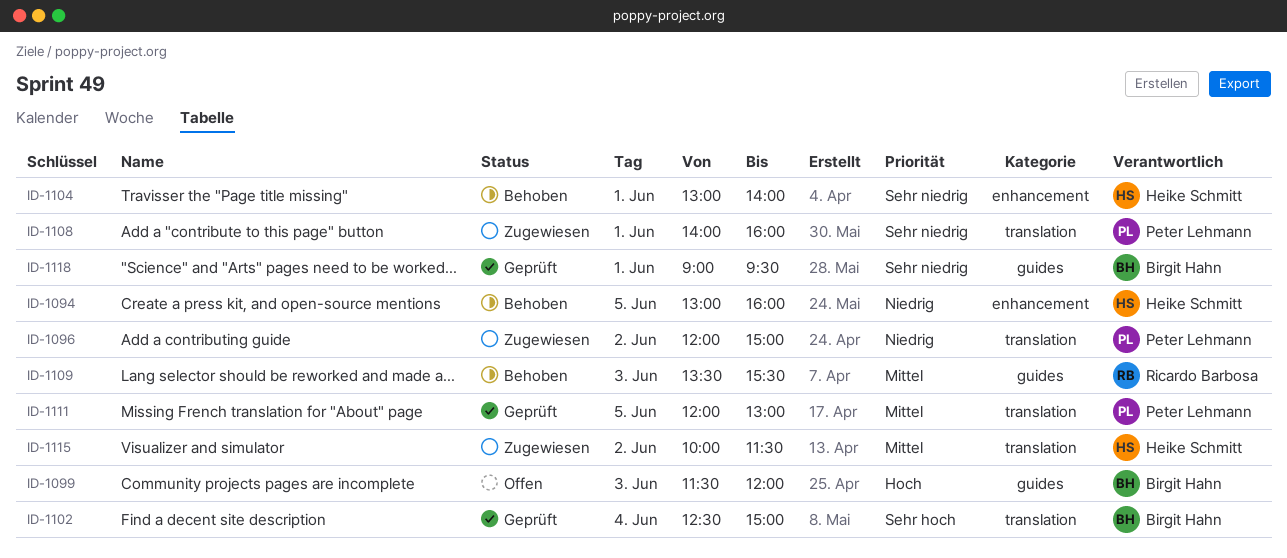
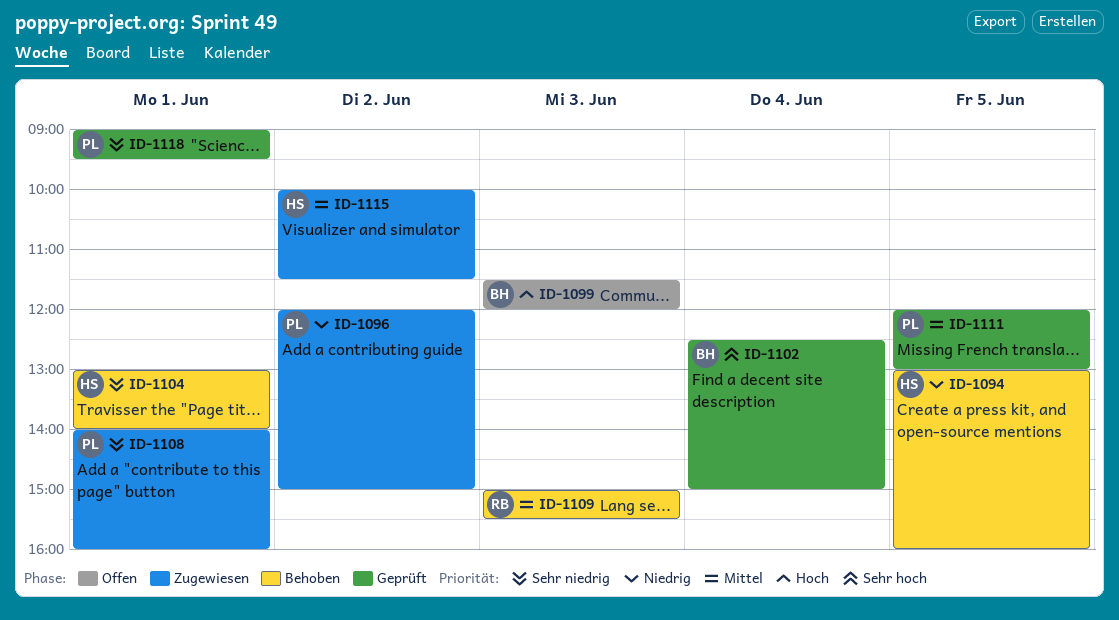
ID-1109, begins: 13:30 -> 15:00
ID-1118, owner: Birgit Hahn -> Peter Lehmann

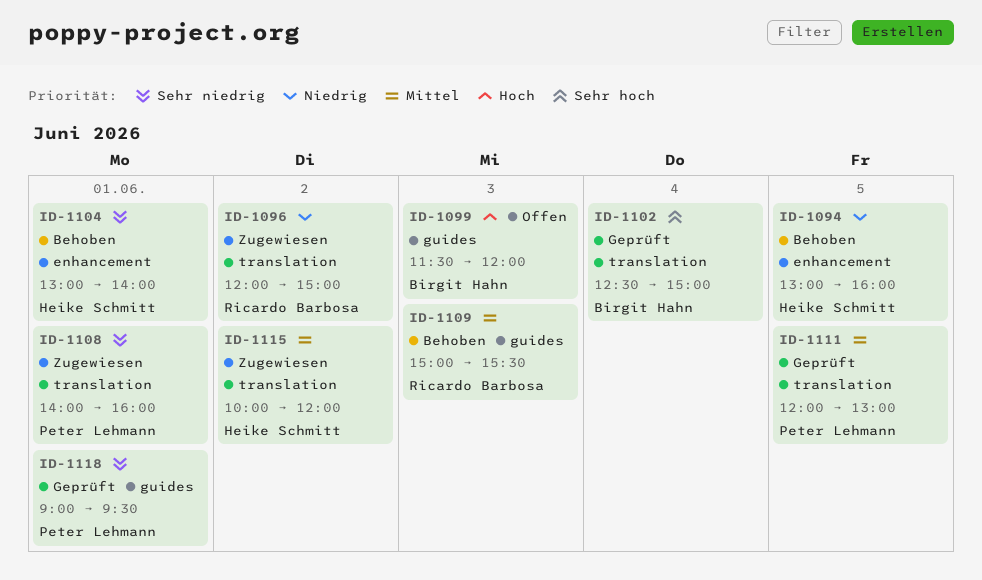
ID-1096, owner: Peter Lehmann -> Ricardo Barbosa
ID-1115, ends: 11:30 -> 12:00

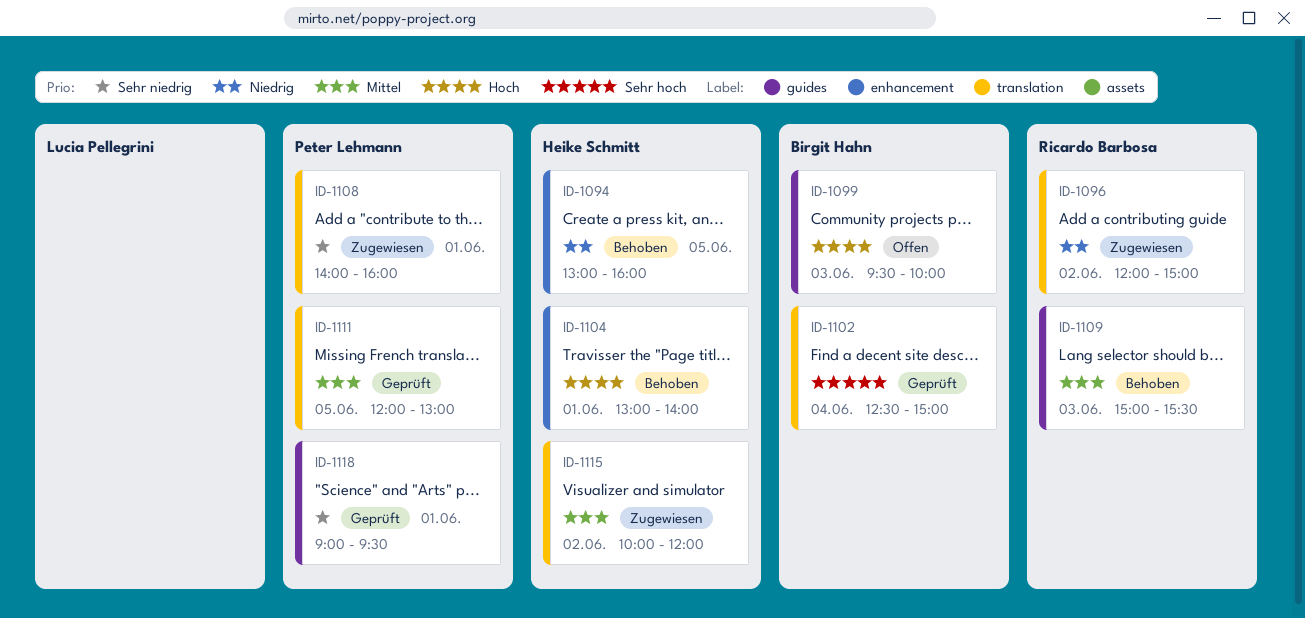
ID-1099, begins: 11:30 -> 09:30
ID-1099, ends: 12:00 -> 10:00
ID-1104, priority: Sehr niedrig -> Hoch

